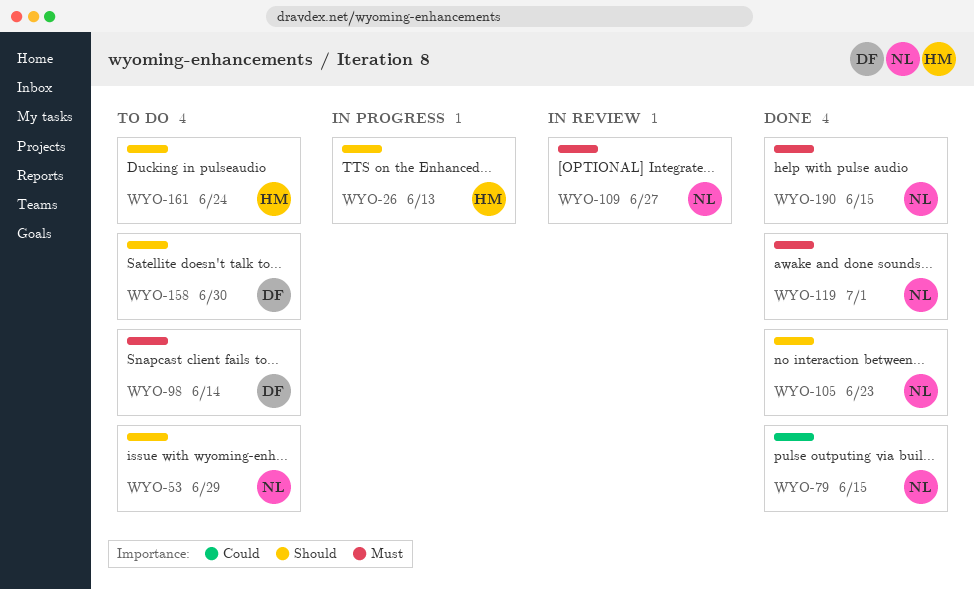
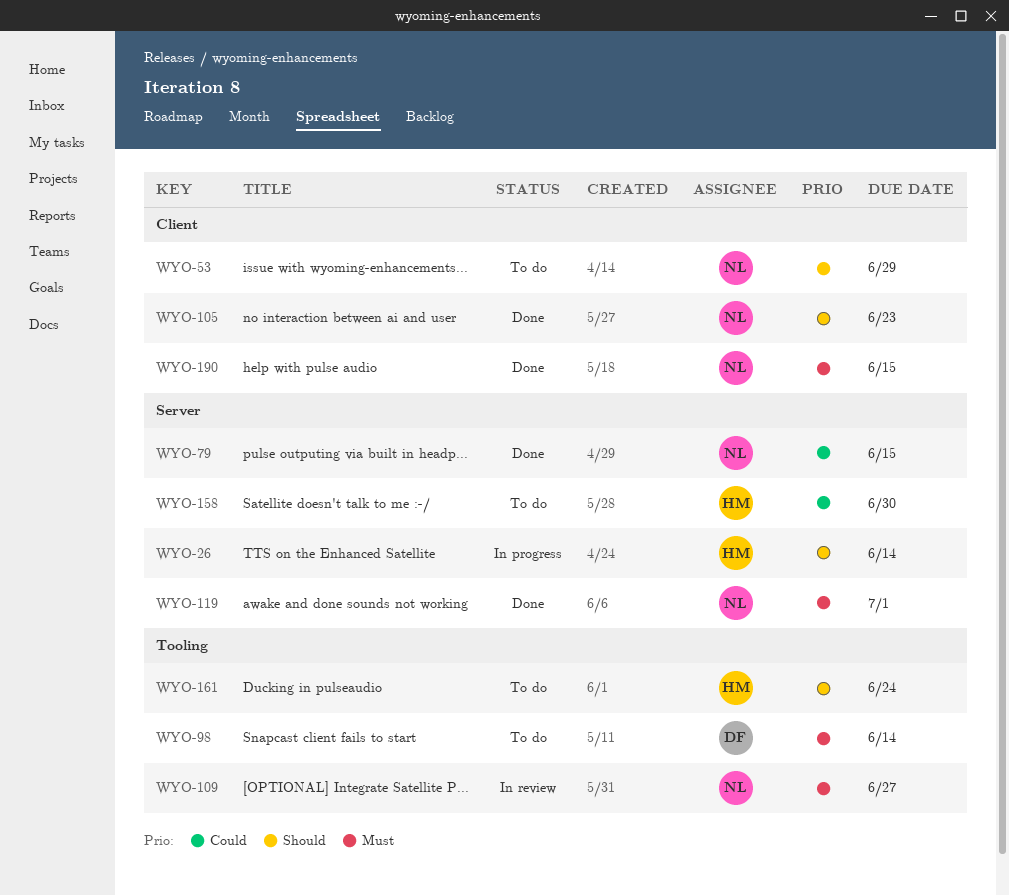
WYO-26, due: Jun 13 -> Jun 14
WYO-158, owner: DF -> HM
WYO-158, priority: Should -> Could

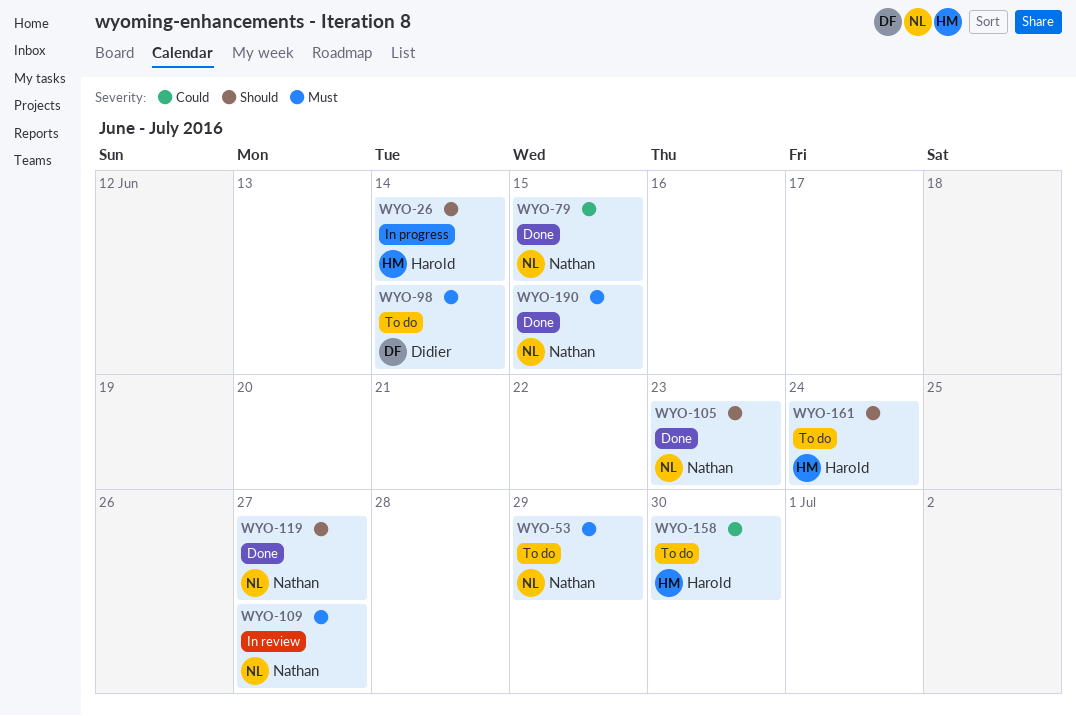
WYO-53, priority: Should -> Must
WYO-119, priority: Must -> Should
WYO-119, due: Jul 1 -> Jun 27

